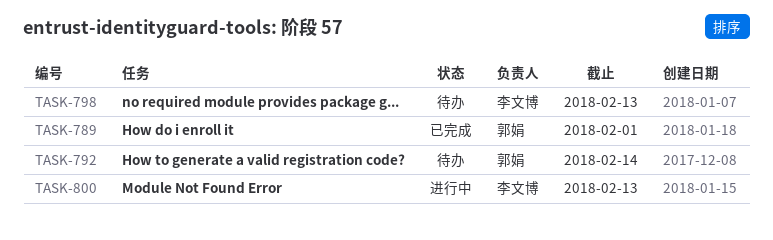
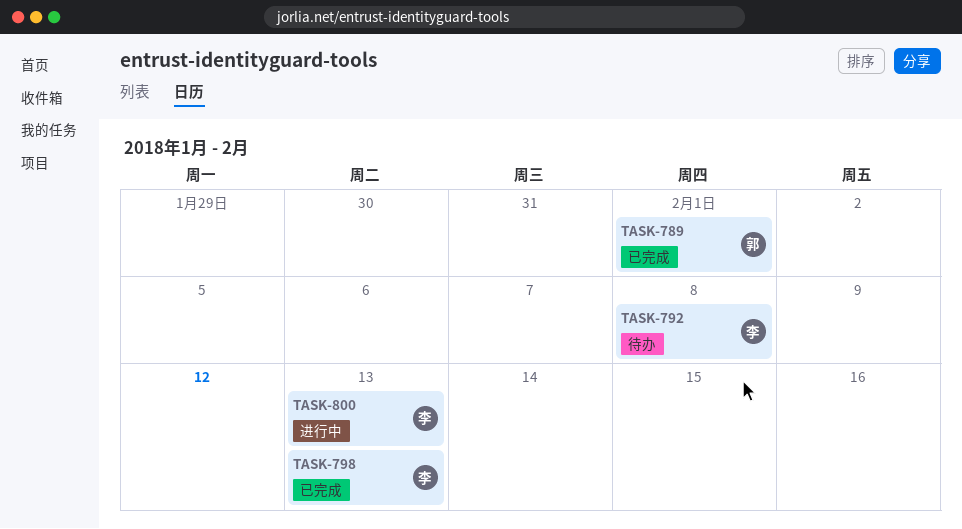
TASK-792, owner: 郭娟 -> 李文博
TASK-792, due: Feb 14 -> Feb 8
TASK-798, status: 待办 -> 已完成

